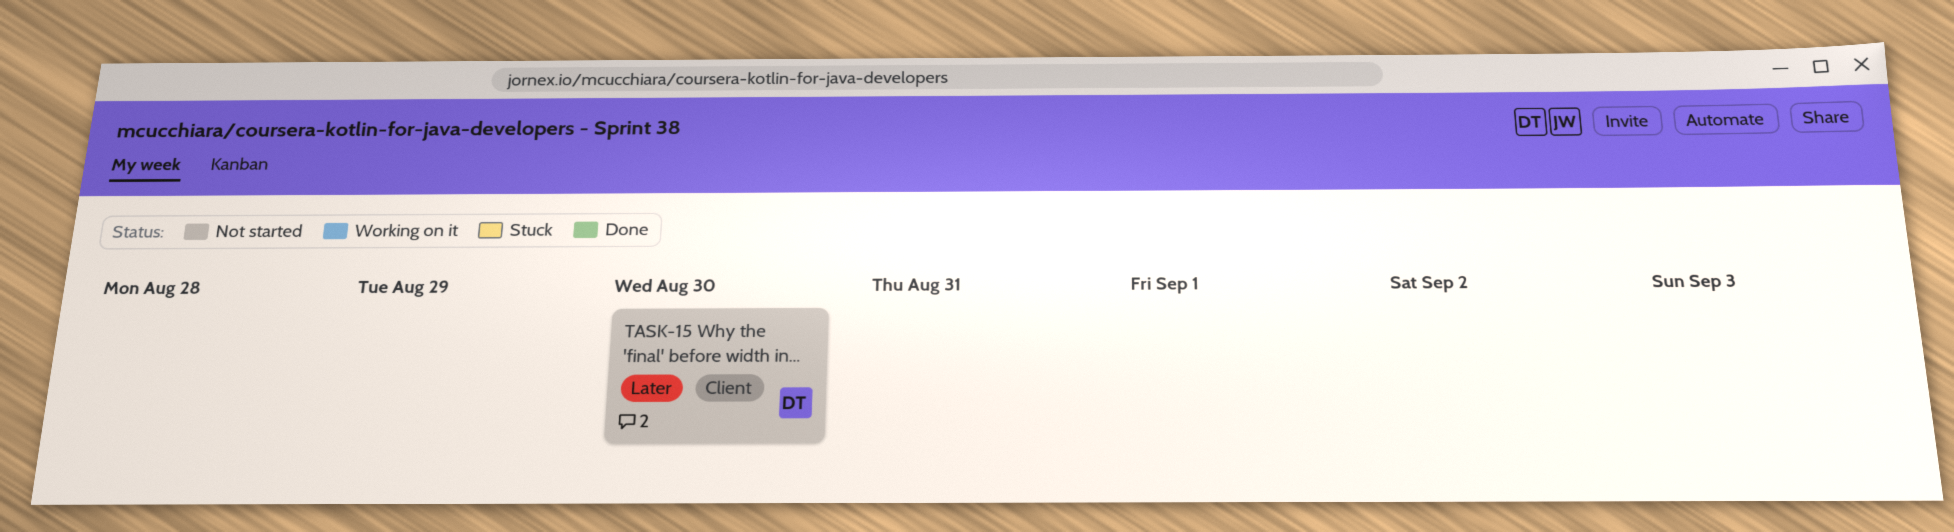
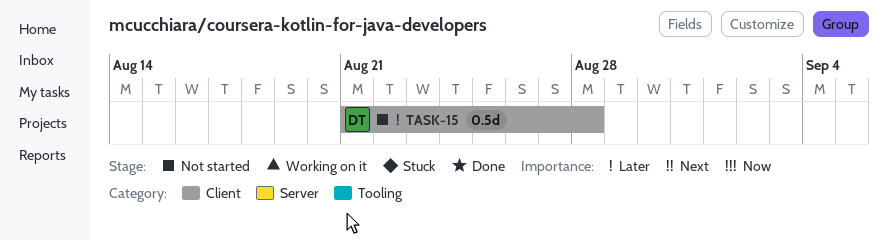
TASK-15, due: Aug 30 -> Aug 28

